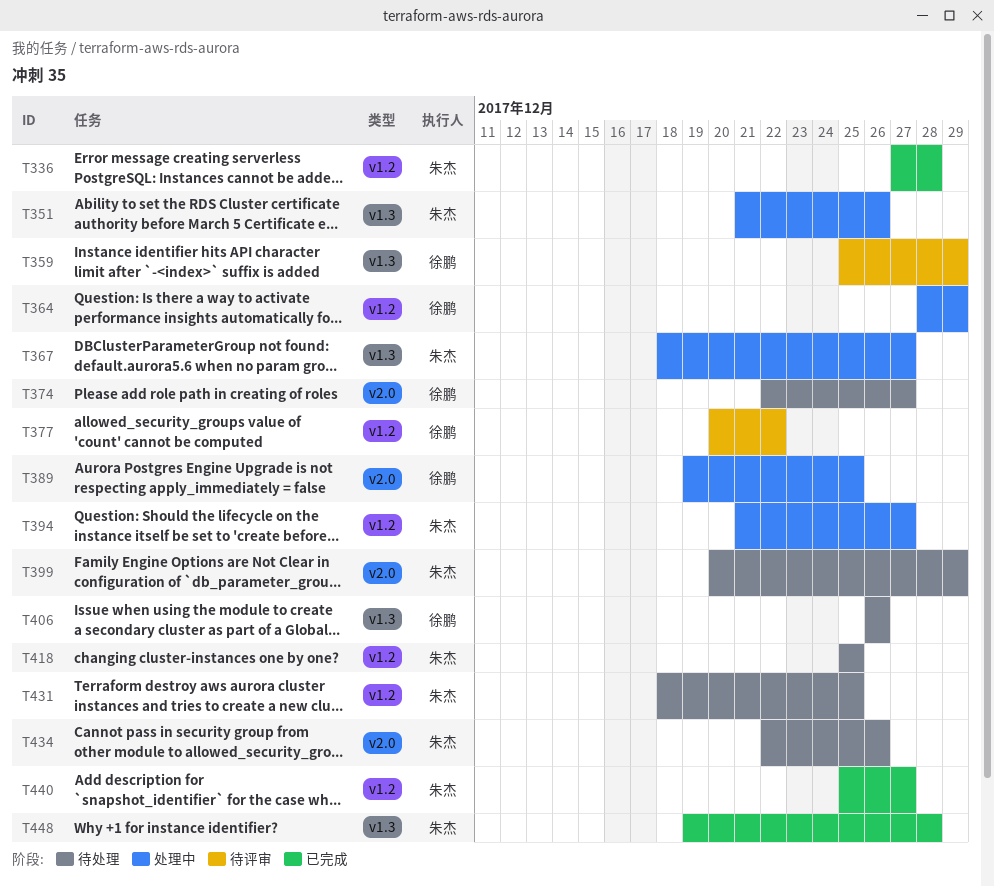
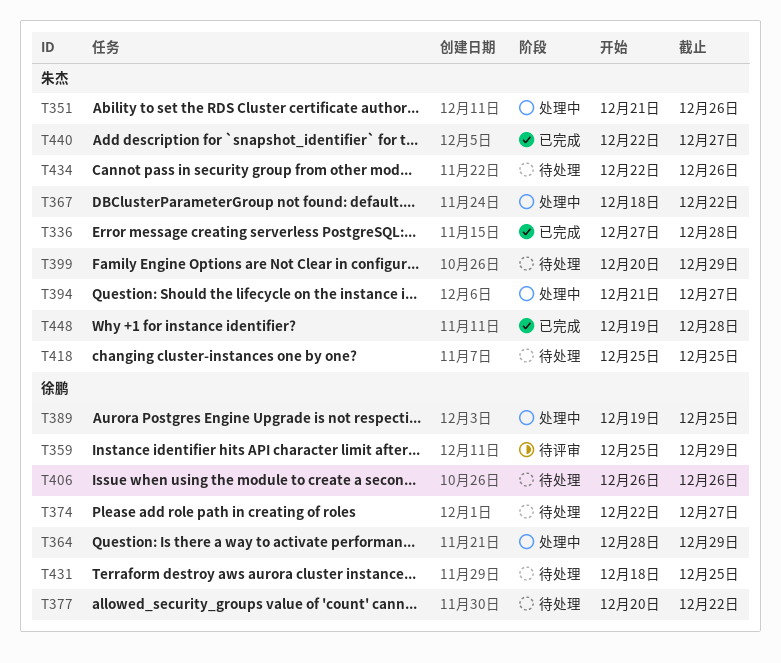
T367, due: Dec 27 -> Dec 22
T377, status: 待评审 -> 待处理
T431, owner: 朱杰 -> 徐鹏
T440, start: Dec 25 -> Dec 22

